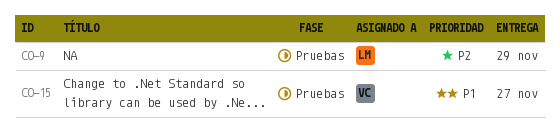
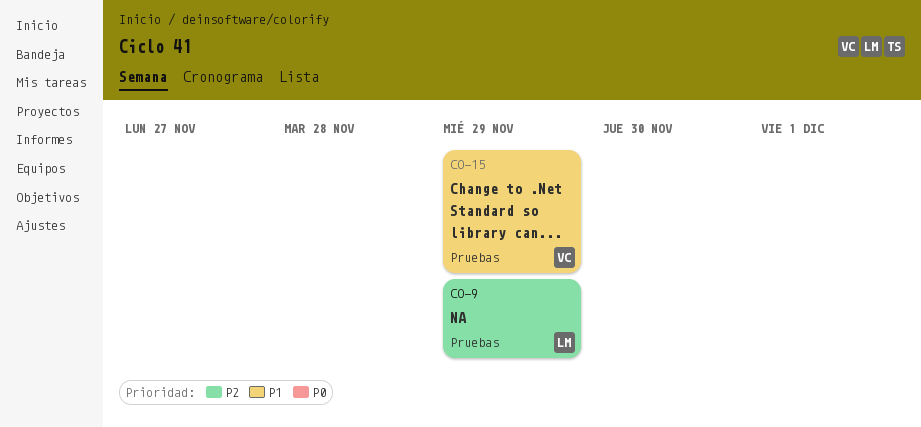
CO-15, due: Nov 27 -> Nov 29

